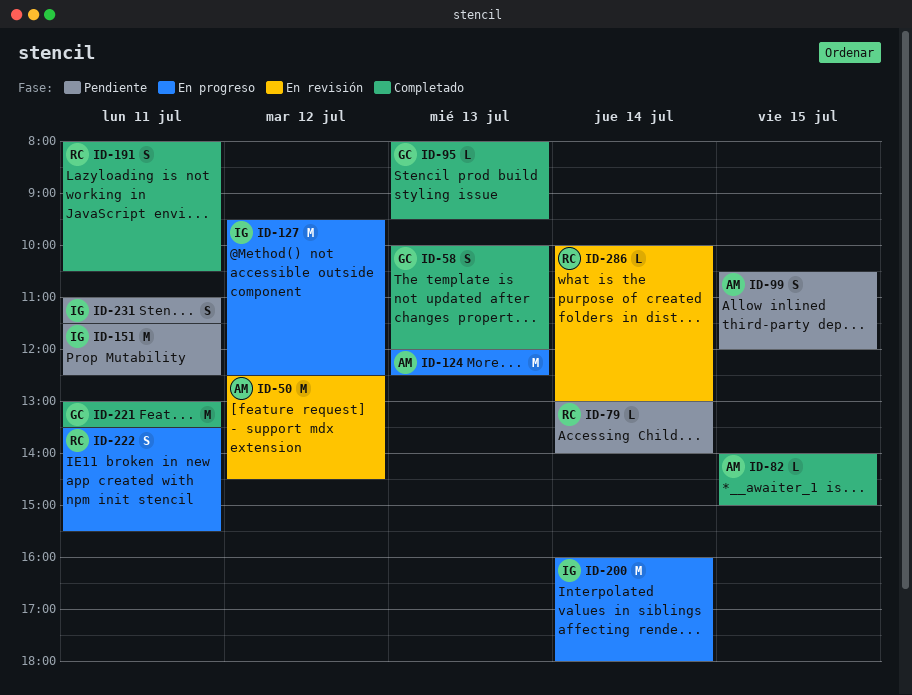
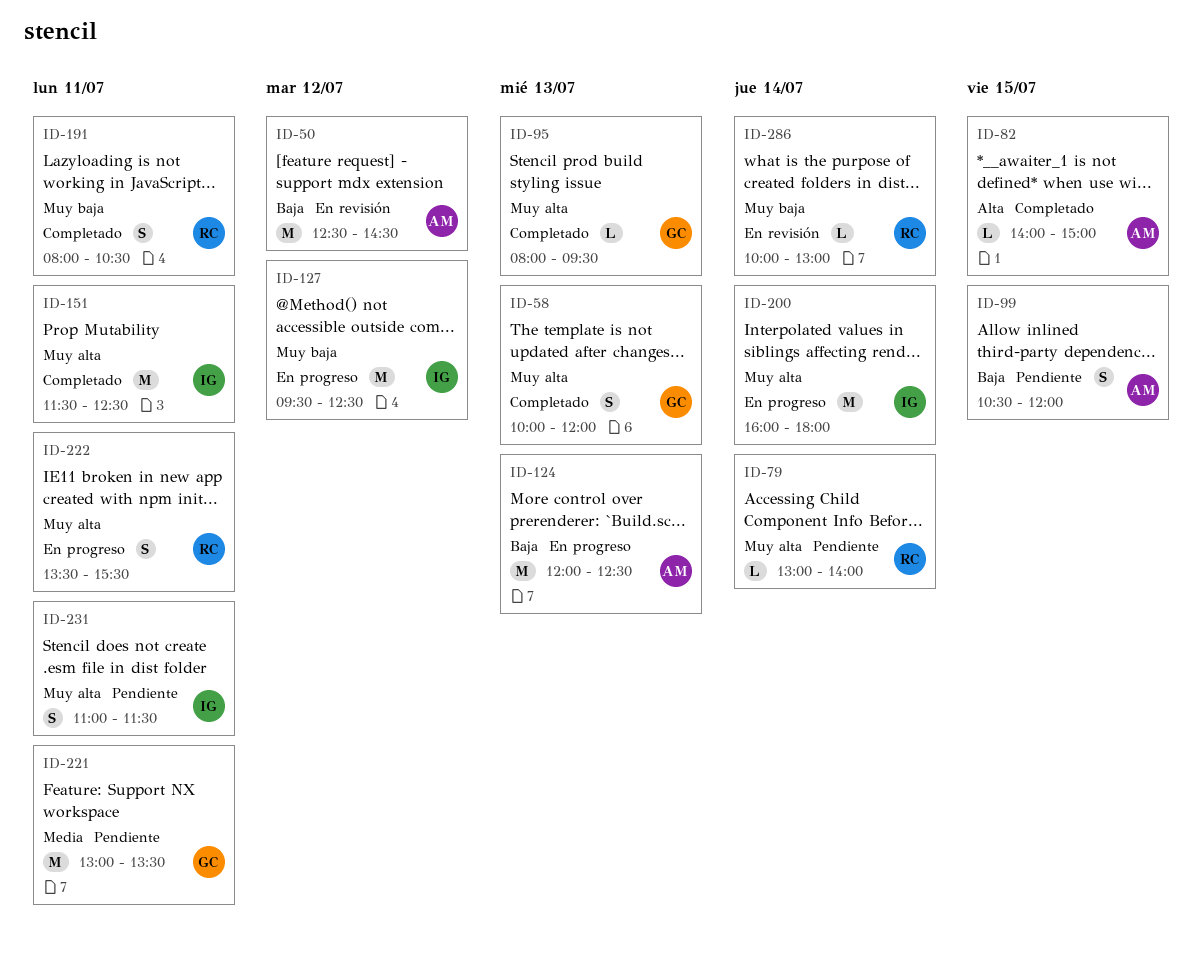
ID-151, status: Pendiente -> Completado
ID-221, status: Completado -> Pendiente

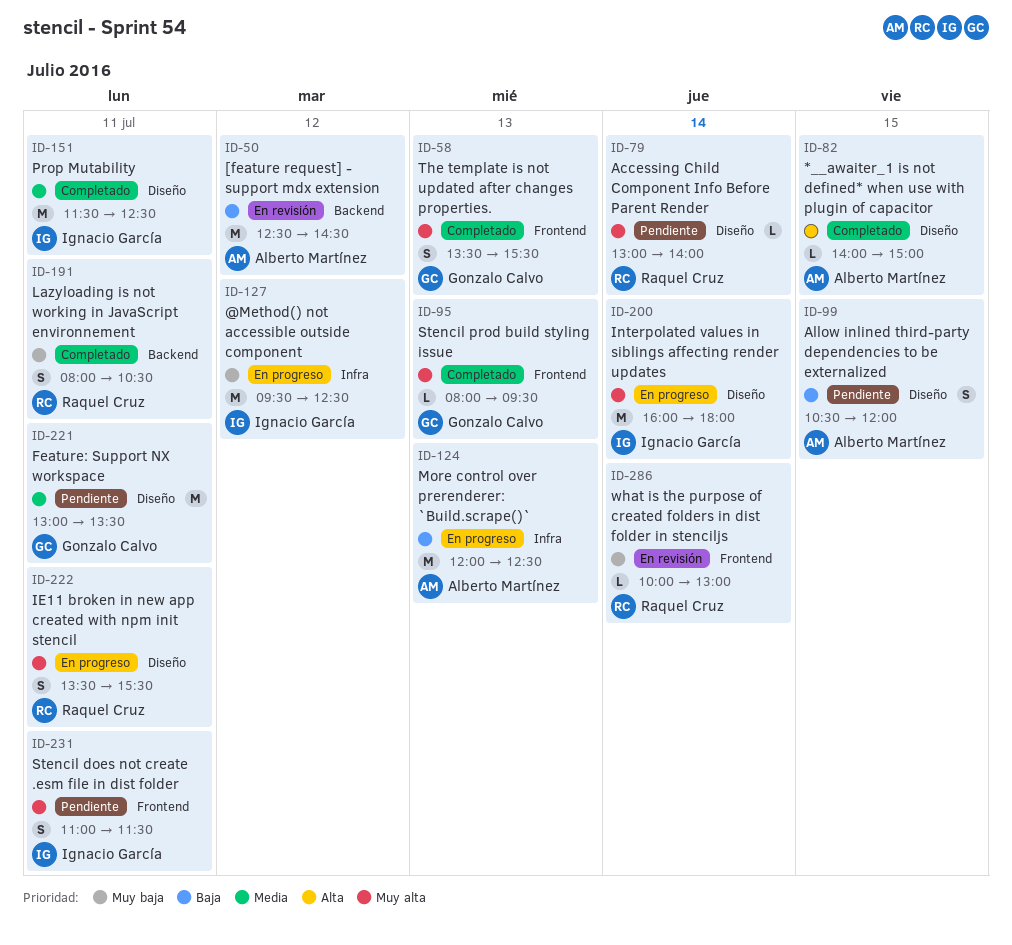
ID-58, begins: 10:00 -> 13:30
ID-58, ends: 12:00 -> 15:30
ID-151, priority: Muy alta -> Media

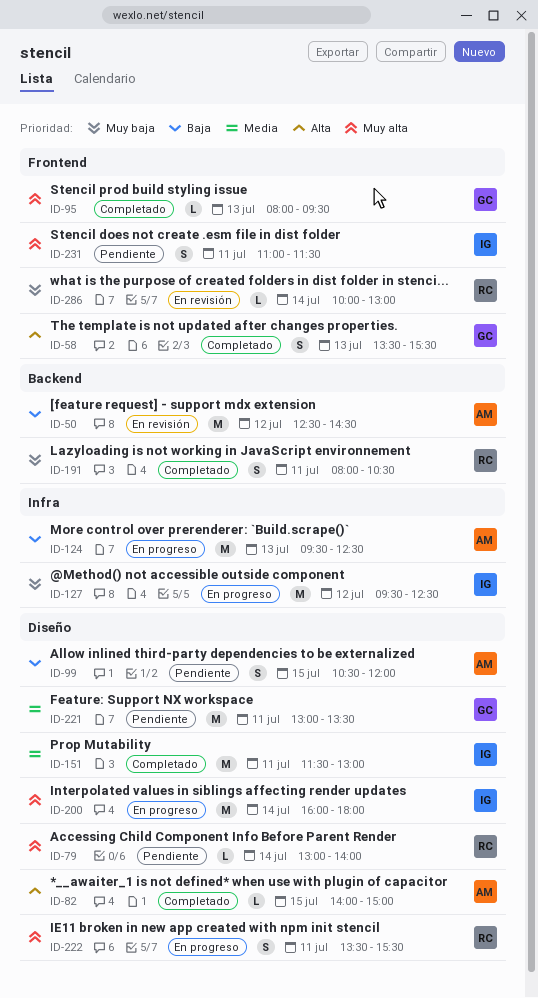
ID-58, priority: Muy alta -> Alta
ID-124, begins: 12:00 -> 09:30
ID-151, ends: 12:30 -> 13:00

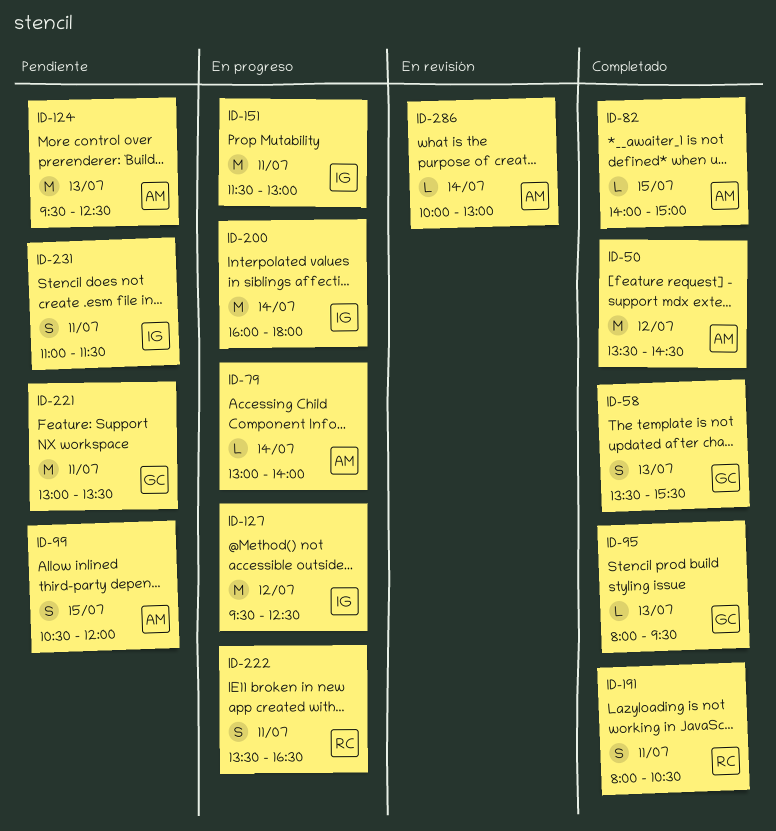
ID-50, status: En revisión -> Completado
ID-50, begins: 12:30 -> 13:30
ID-79, status: Pendiente -> En progreso
ID-79, owner: RC -> AM
ID-124, status: En progreso -> Pendiente
ID-151, status: Completado -> En progreso
ID-222, ends: 15:30 -> 16:30
ID-286, owner: RC -> AM

